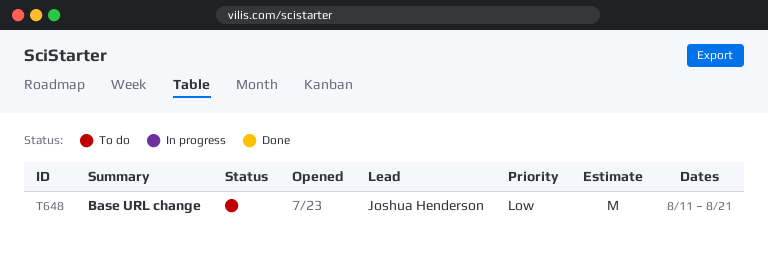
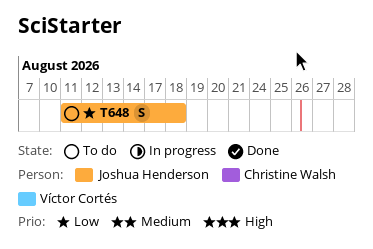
T648, estimate: M -> S
T648, due: Aug 21 -> Aug 18

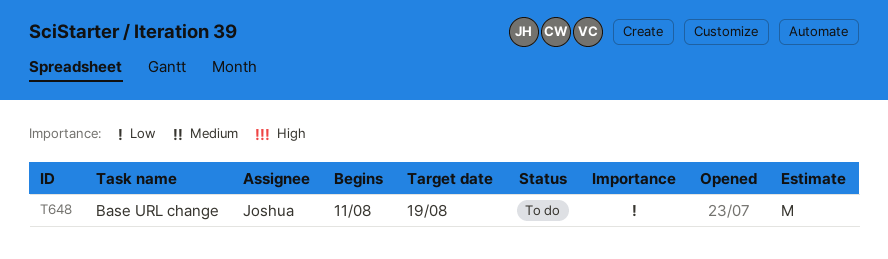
T648, estimate: S -> M
T648, due: Aug 18 -> Aug 19

